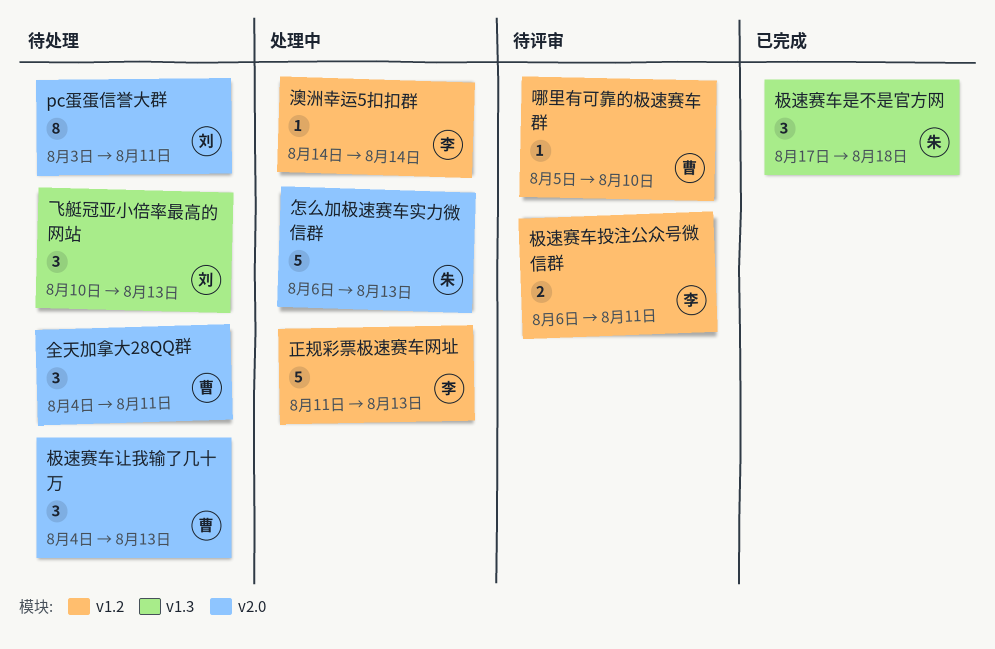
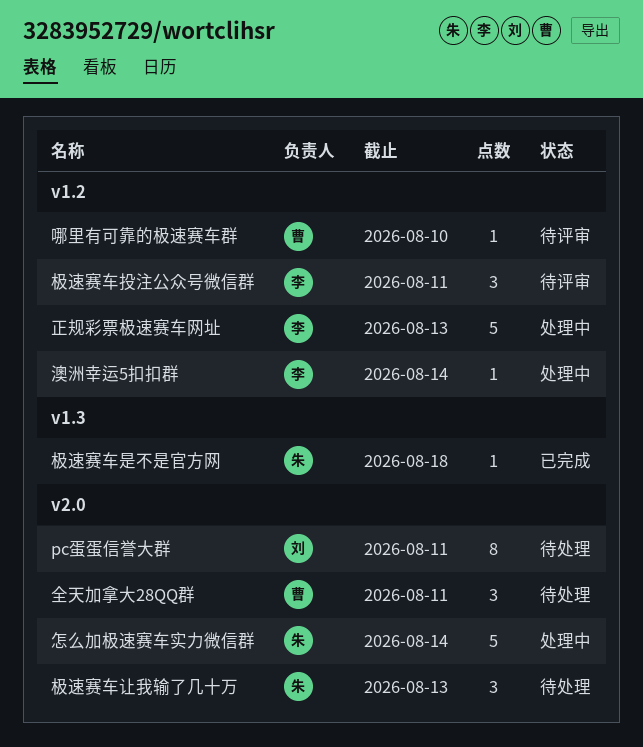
怎么加极速赛车实力微信群, due: Aug 13 -> Aug 14
极速赛车投注公众号微信群, estimate: 2 -> 3
极速赛车是不是官方网, estimate: 3 -> 1
极速赛车让我输了几十万, owner: 曹 -> 朱
飞艇冠亚小倍率最高的网站: present -> none

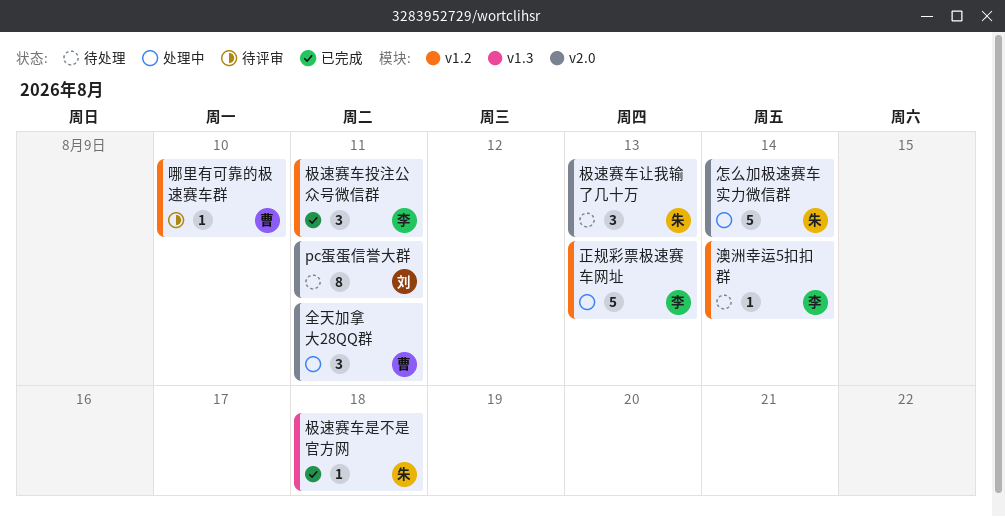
全天加拿大28QQ群, status: 待处理 -> 处理中
极速赛车投注公众号微信群, status: 待评审 -> 已完成
澳洲幸运5扣扣群, status: 处理中 -> 待处理

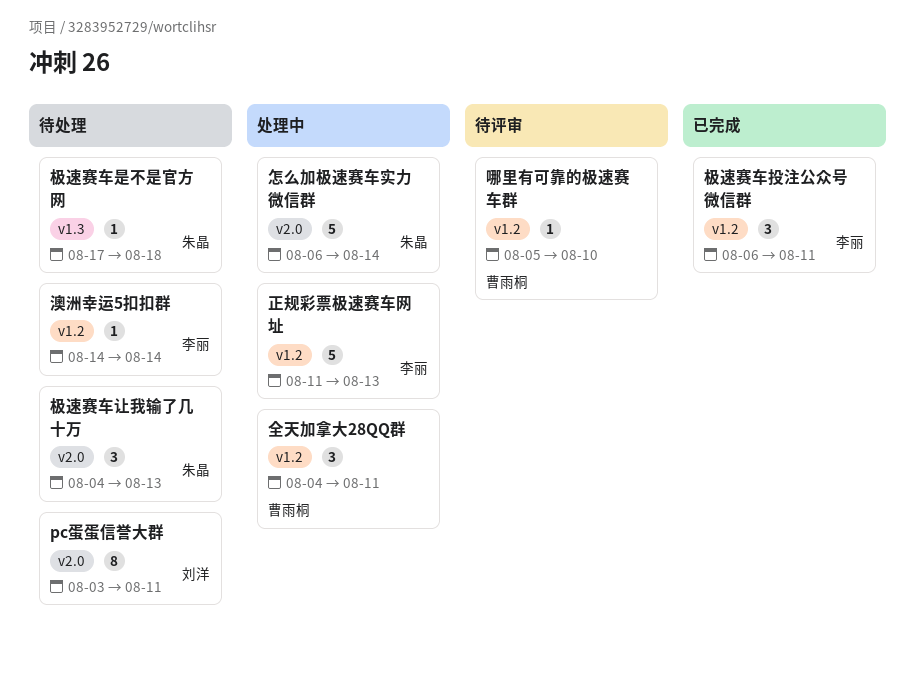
全天加拿大28QQ群, label: v2.0 -> v1.2
极速赛车是不是官方网, status: 已完成 -> 待处理

